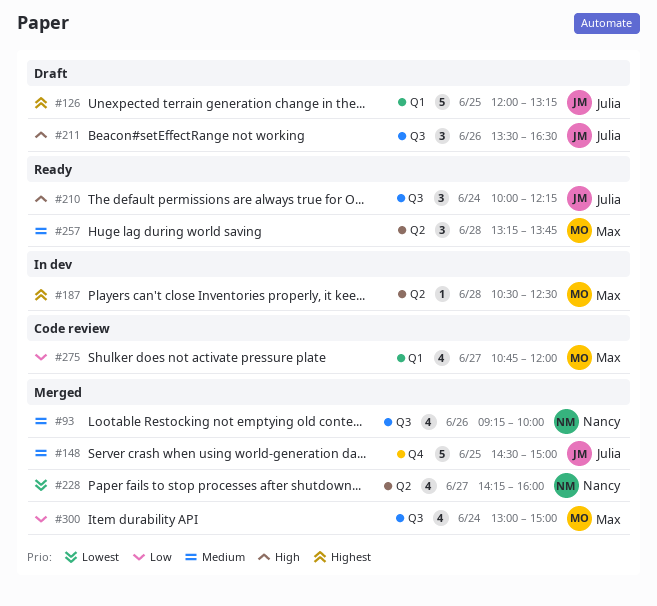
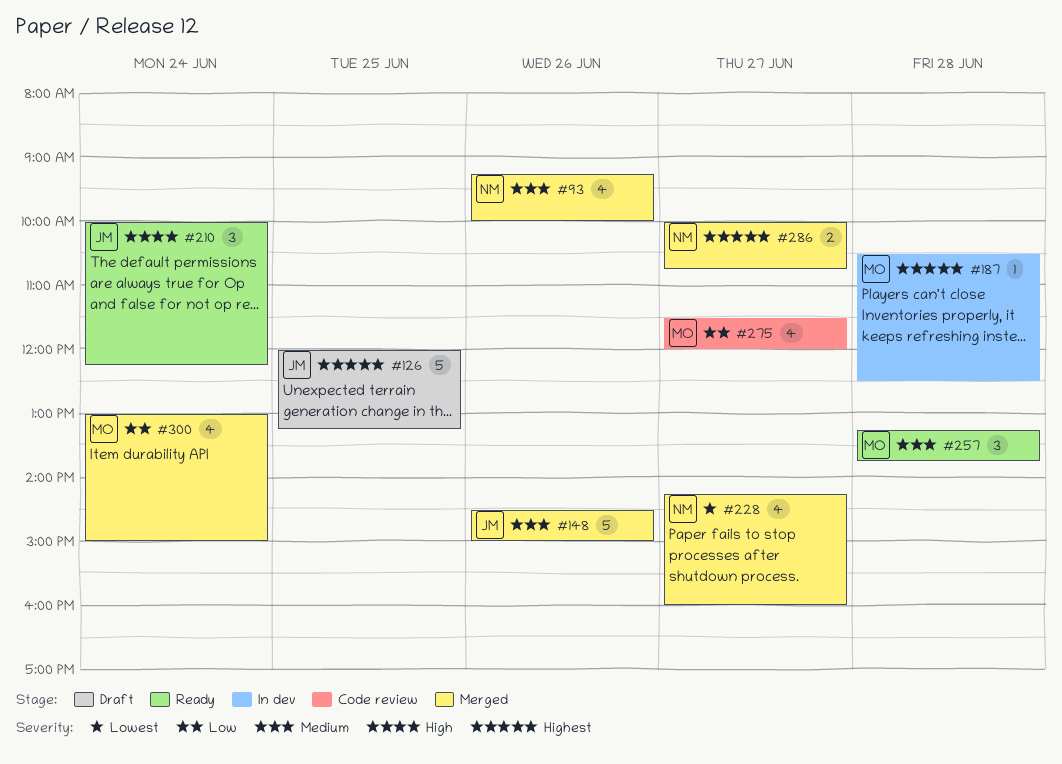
#148, day: Jun 25 -> Jun 26
#211: present -> none
#275, begins: 10:45 -> 11:30
#286: none -> present

